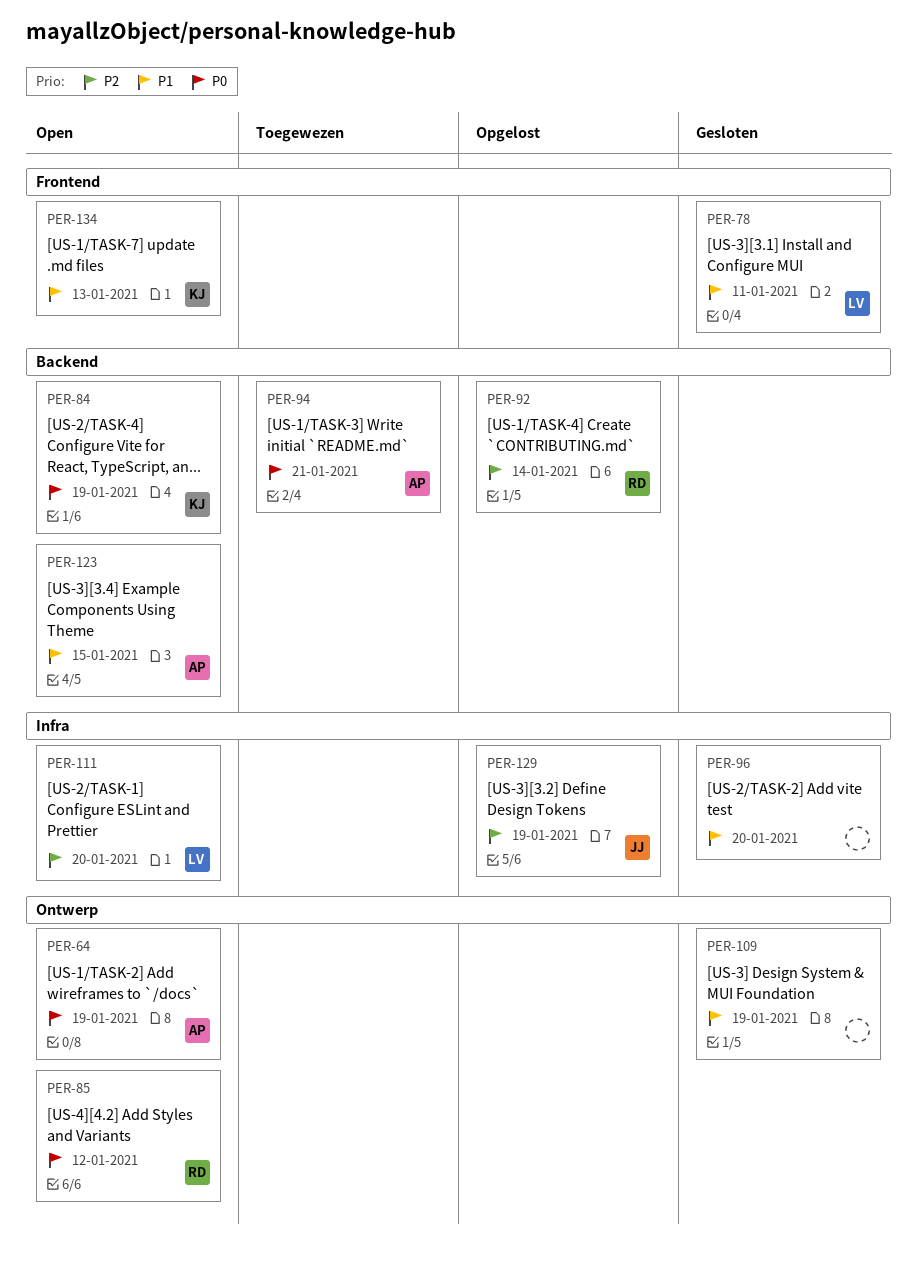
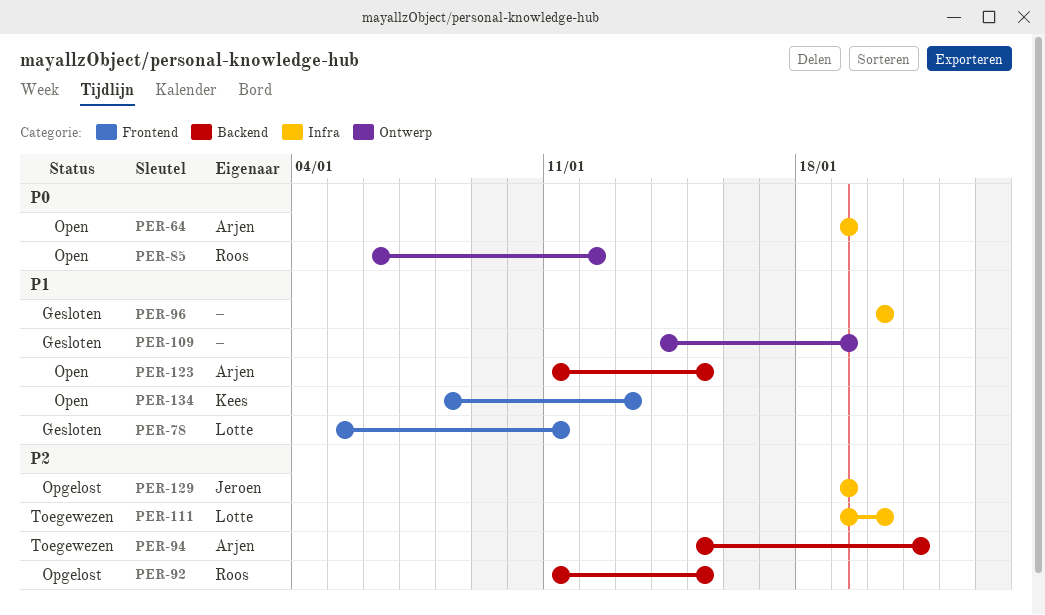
PER-64, label: Ontwerp -> Infra
PER-84: present -> none
PER-92, due: Jan 14 -> Jan 15
PER-94, priority: P0 -> P2
PER-111, status: Open -> Toegewezen

